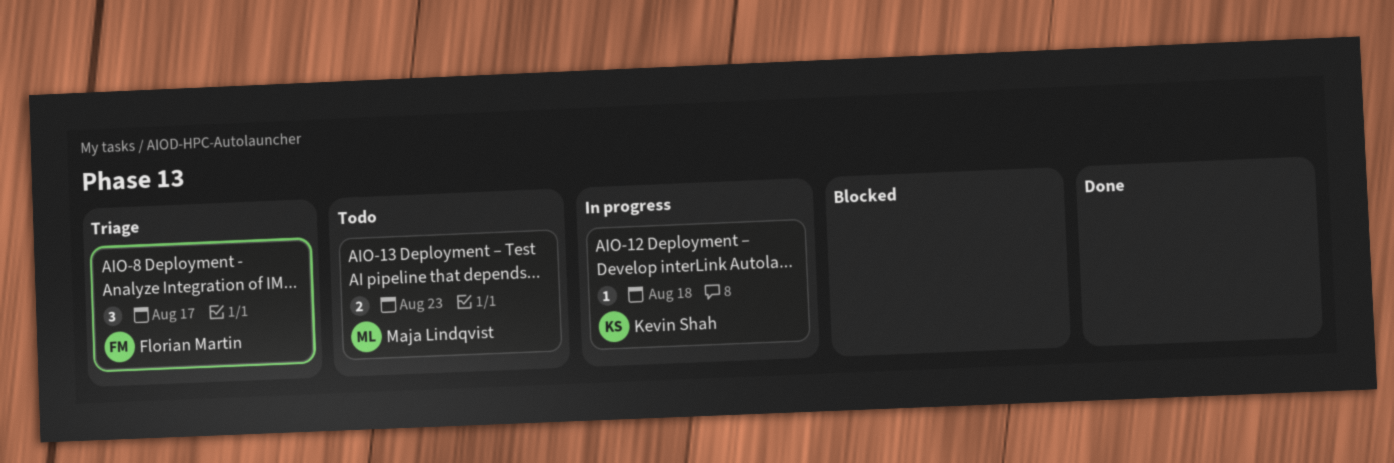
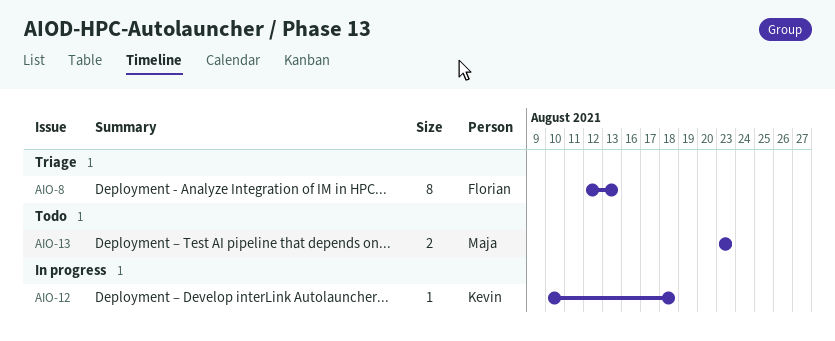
AIO-8, estimate: 3 -> 8
AIO-8, due: Aug 17 -> Aug 13

